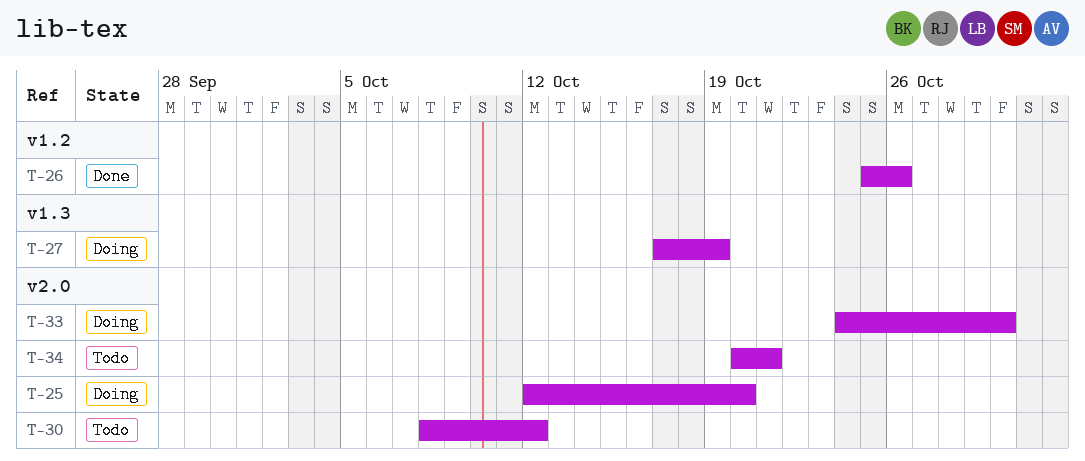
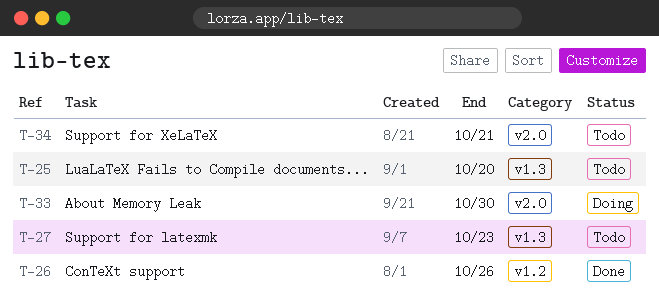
T-25, status: Doing -> Todo
T-25, label: v2.0 -> v1.3
T-27, status: Doing -> Todo
T-27, due: Oct 19 -> Oct 23
T-30: present -> none

